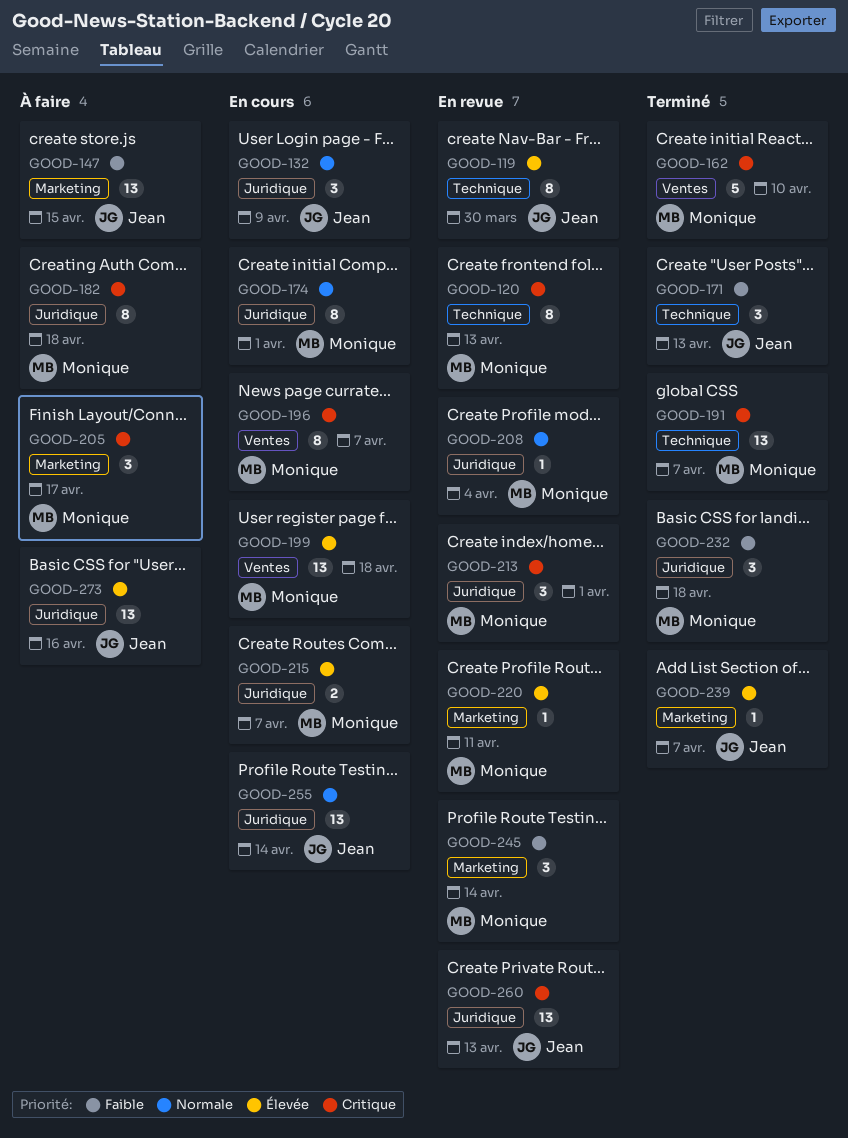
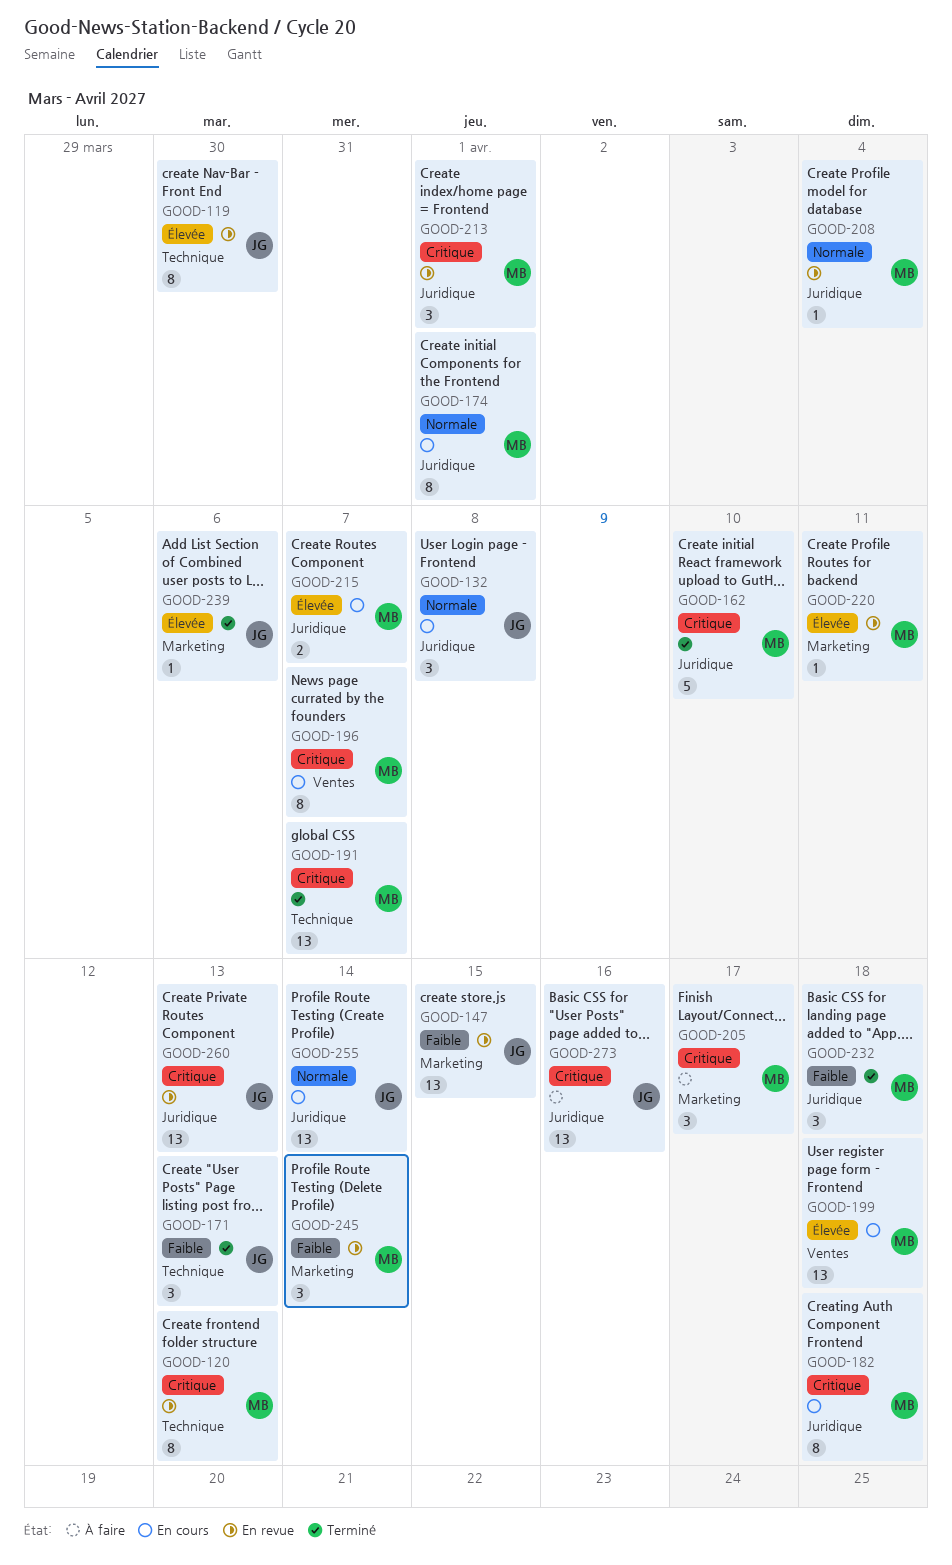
GOOD-132, due: Apr 9 -> Apr 8
GOOD-147, status: À faire -> En revue
GOOD-162, label: Ventes -> Juridique
GOOD-182, status: À faire -> En cours
GOOD-239, due: Apr 7 -> Apr 6
GOOD-273, priority: Élevée -> Critique

